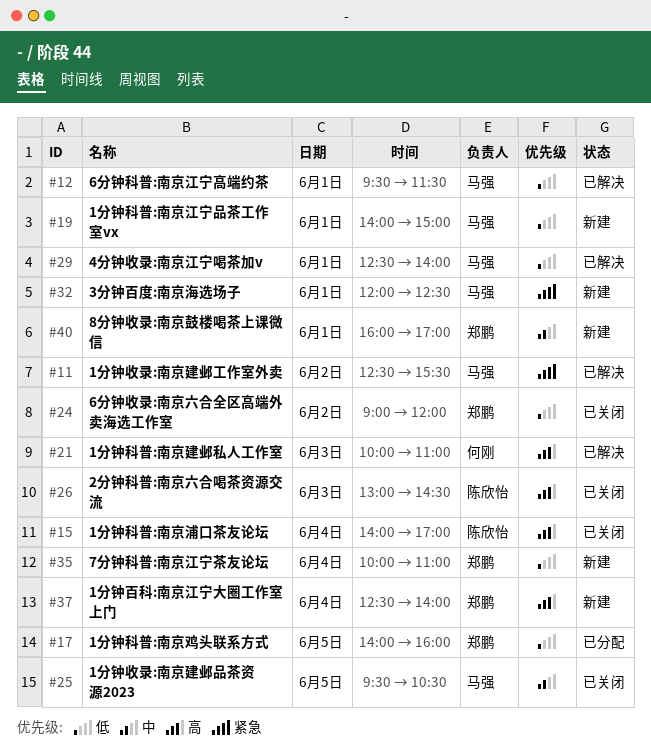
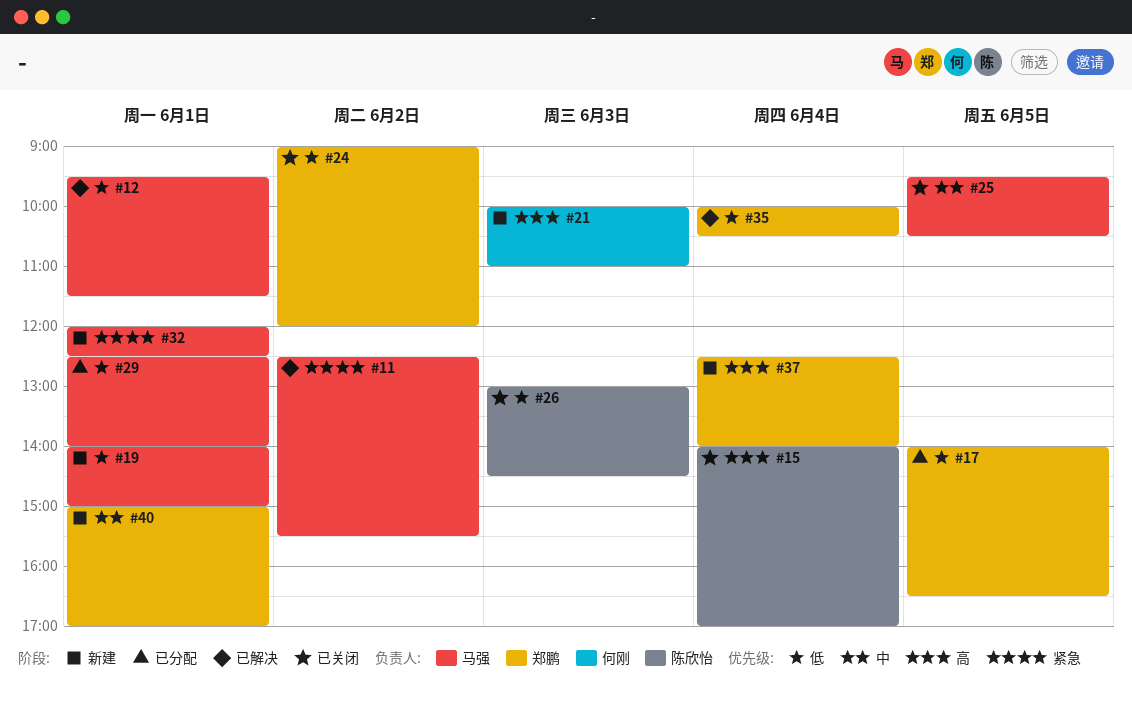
#17, ends: 16:00 -> 16:30
#21, status: 已解决 -> 新建
#26, priority: 高 -> 低
#29, status: 已解决 -> 已分配
#35, status: 新建 -> 已解决
#35, ends: 11:00 -> 10:30
#40, begins: 16:00 -> 15:00

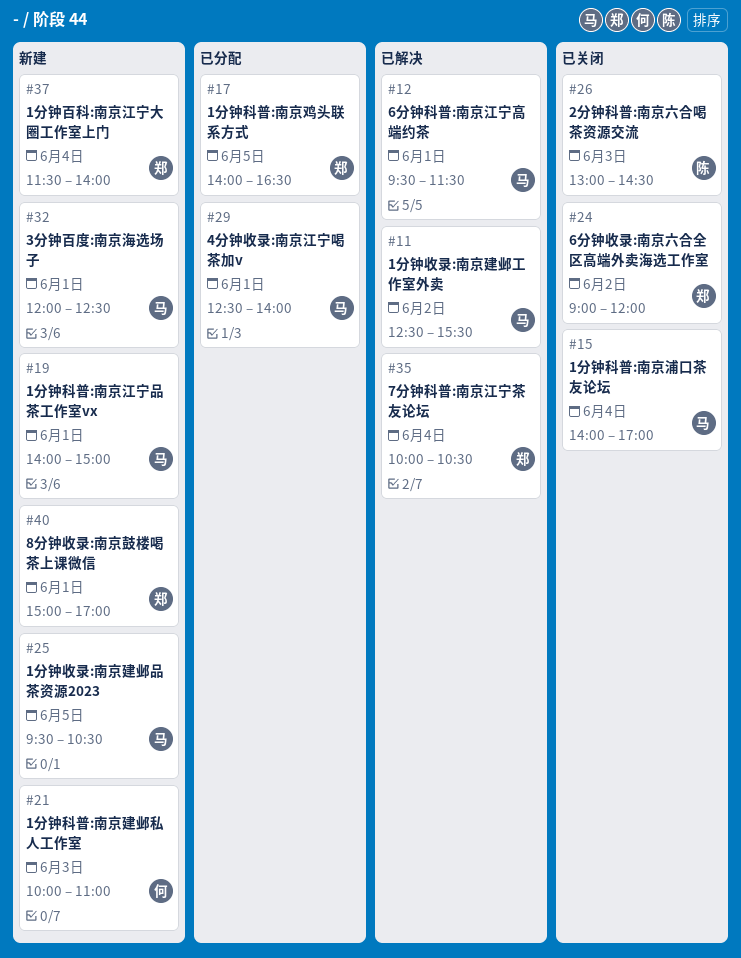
#15, owner: 陈欣怡 -> 马强
#25, status: 已关闭 -> 新建
#37, begins: 12:30 -> 11:30

